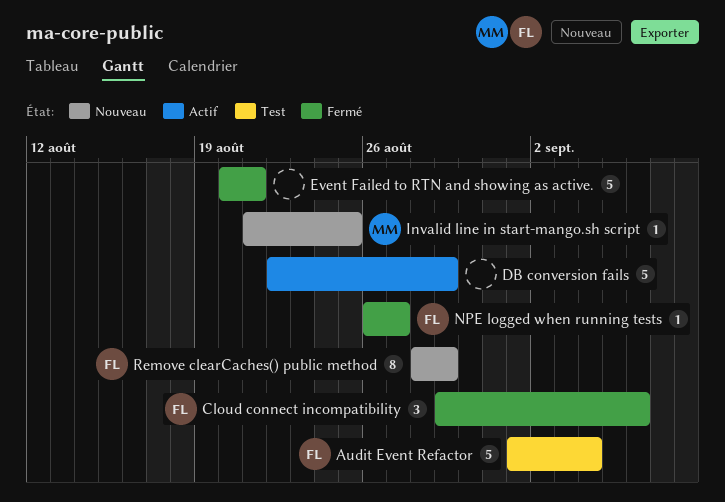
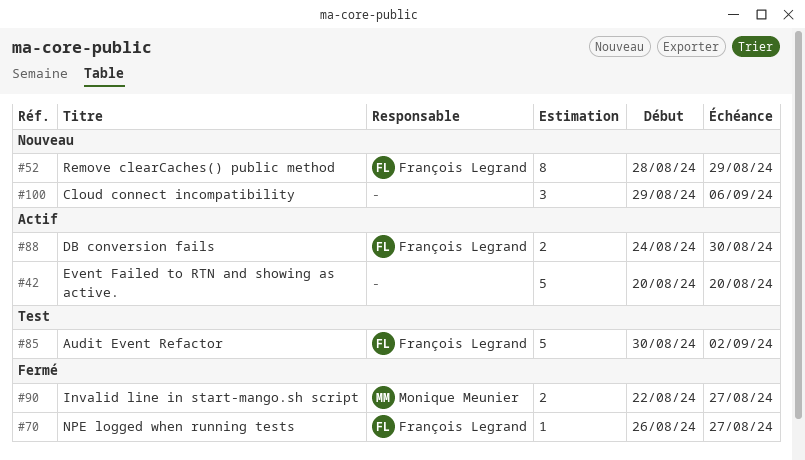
Audit Event Refactor, start: Sep 1 -> Aug 30
Audit Event Refactor, due: Sep 4 -> Sep 2
Cloud connect incompatibility, status: Fermé -> Nouveau
Cloud connect incompatibility, owner: François Legrand -> none
DB conversion fails, owner: none -> François Legrand
DB conversion fails, estimate: 5 -> 2
DB conversion fails, start: Aug 22 -> Aug 24
DB conversion fails, due: Aug 29 -> Aug 30
Event Failed to RTN and showing as active., status: Fermé -> Actif
Event Failed to RTN and showing as active., due: Aug 21 -> Aug 20
Invalid line in start-mango.sh script, status: Nouveau -> Fermé
Invalid line in start-mango.sh script, estimate: 1 -> 2
Invalid line in start-mango.sh script, start: Aug 21 -> Aug 22
Invalid line in start-mango.sh script, due: Aug 25 -> Aug 27

